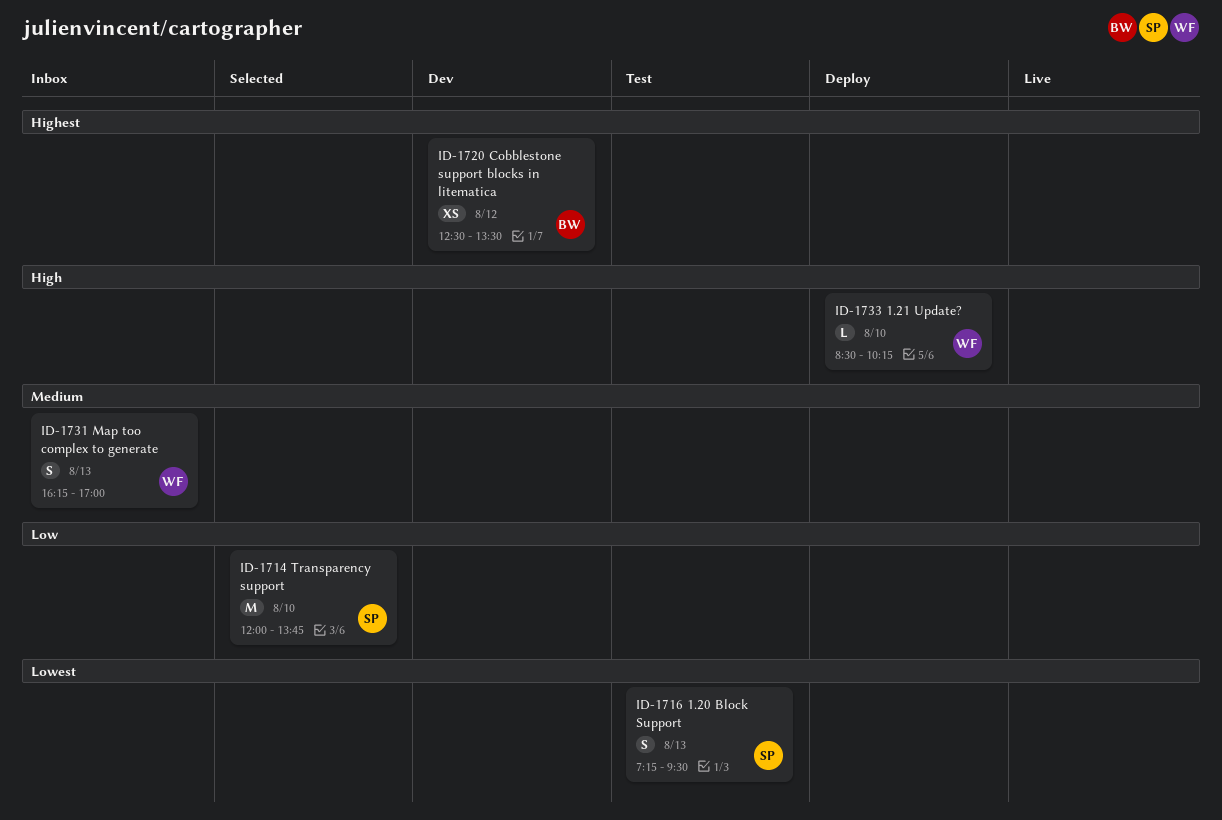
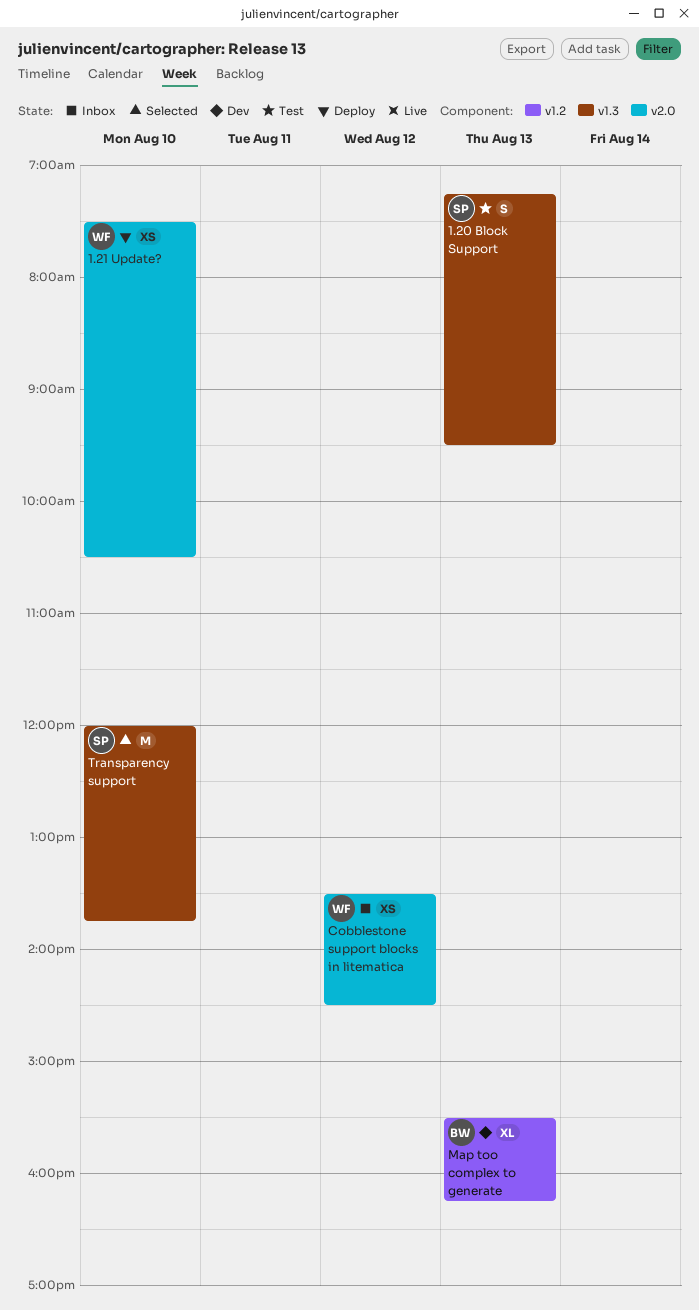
1.21 Update?, estimate: L -> XS
1.21 Update?, begins: 08:30 -> 07:30
1.21 Update?, ends: 10:15 -> 10:30
Cobblestone support blocks in litematica, status: Dev -> Inbox
Cobblestone support blocks in litematica, owner: BW -> WF
Cobblestone support blocks in litematica, begins: 12:30 -> 13:30
Cobblestone support blocks in litematica, ends: 13:30 -> 14:30
Map too complex to generate, status: Inbox -> Dev
Map too complex to generate, owner: WF -> BW
Map too complex to generate, estimate: S -> XL
Map too complex to generate, begins: 16:15 -> 15:30
Map too complex to generate, ends: 17:00 -> 16:15

